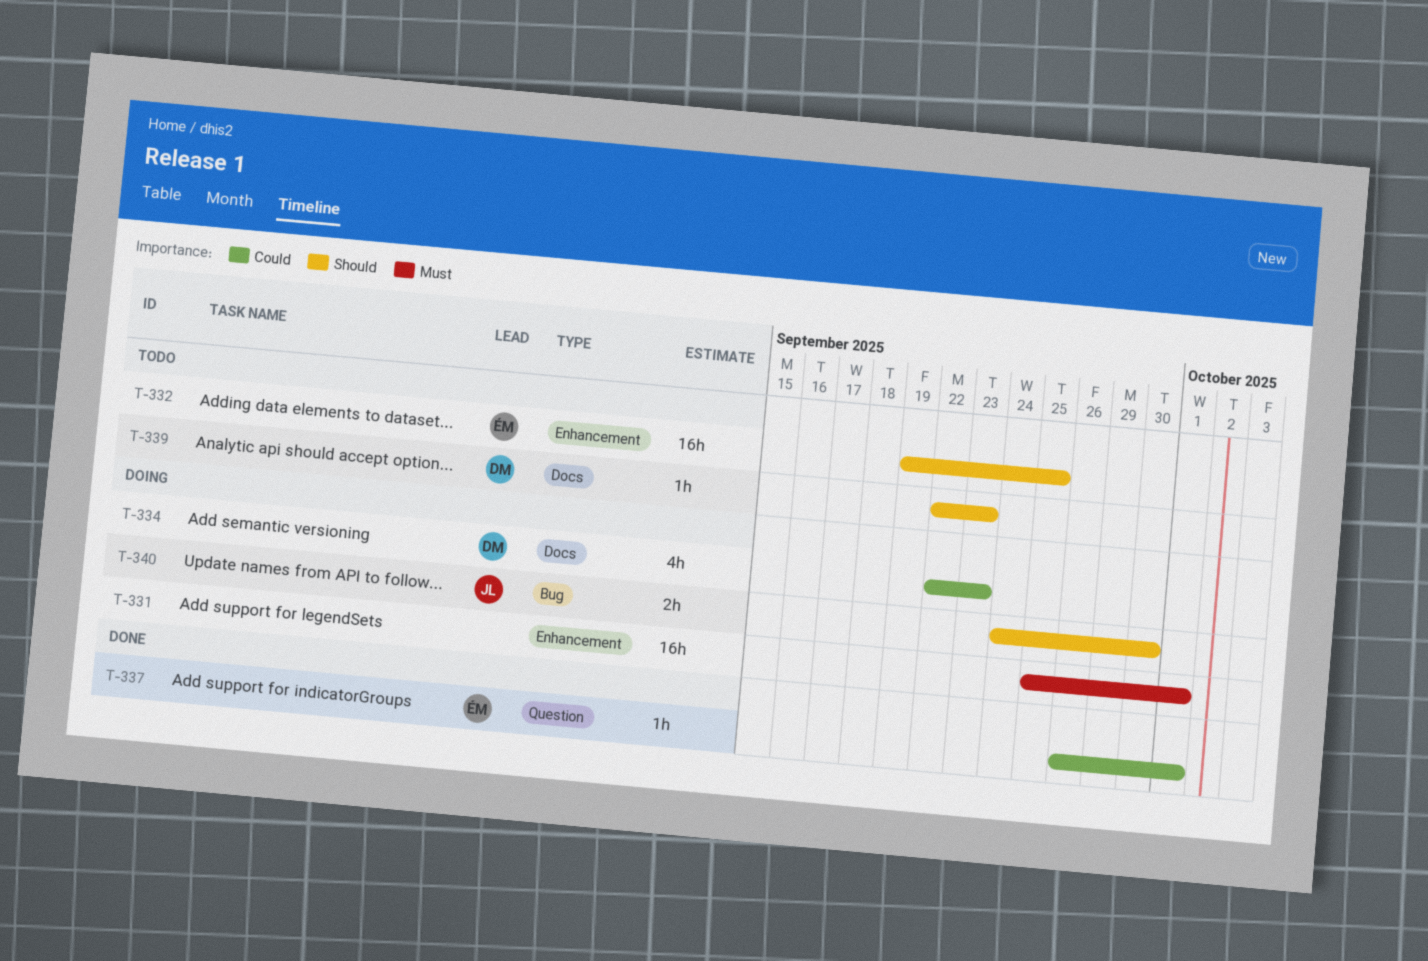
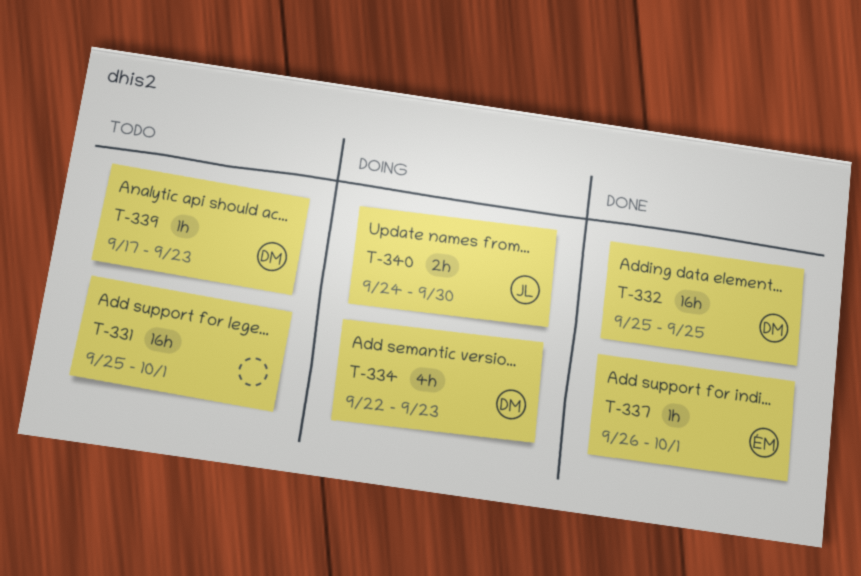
T-331, status: Doing -> Todo
T-332, status: Todo -> Done
T-332, owner: ÉM -> DM
T-332, start: Sep 19 -> Sep 25
T-339, start: Sep 22 -> Sep 17

